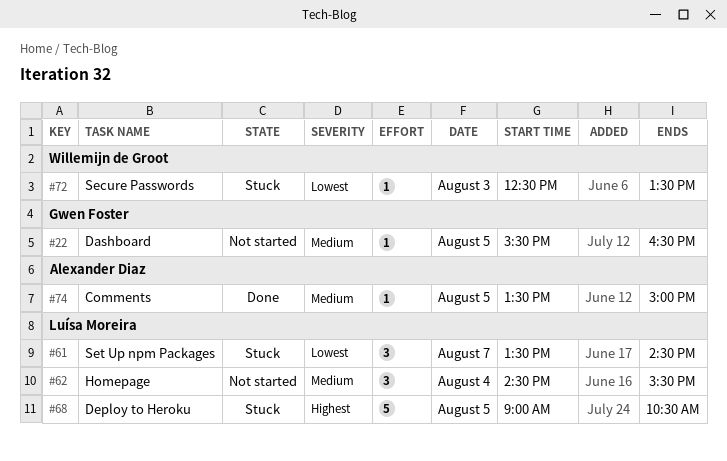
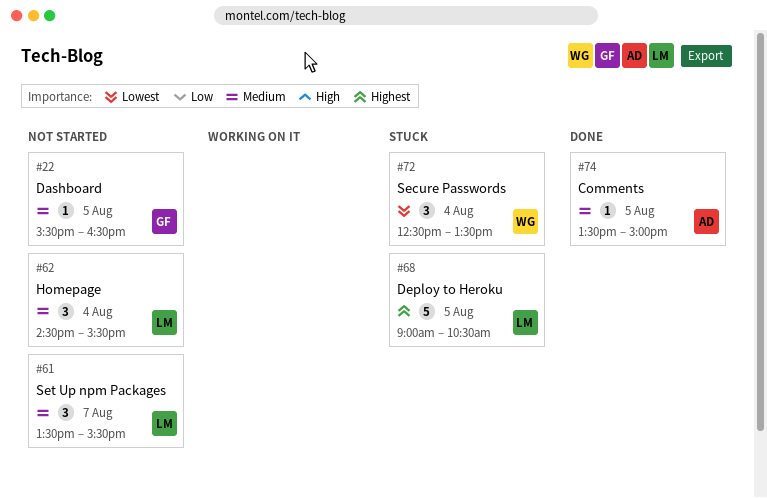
#61, status: Stuck -> Not started
#61, priority: Lowest -> Medium
#61, ends: 14:30 -> 15:30
#72, estimate: 1 -> 3
#72, day: Aug 3 -> Aug 4

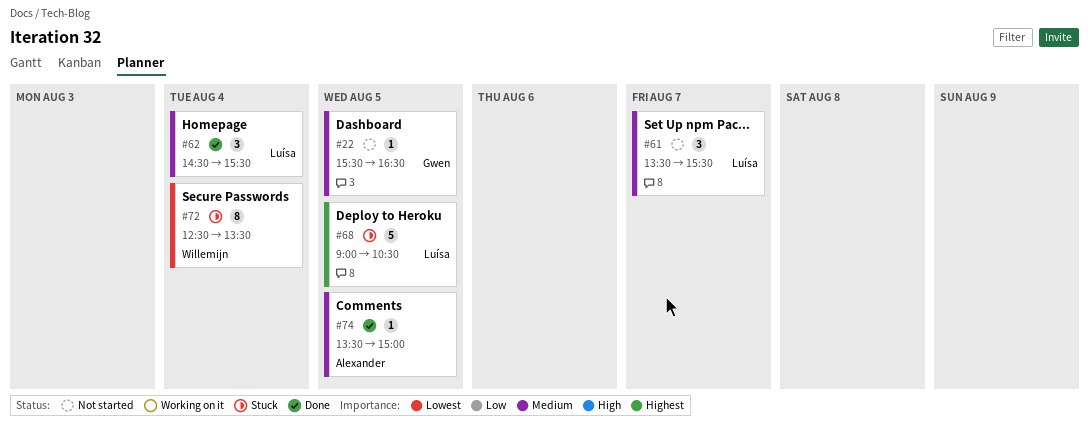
#62, status: Not started -> Done
#72, estimate: 3 -> 8

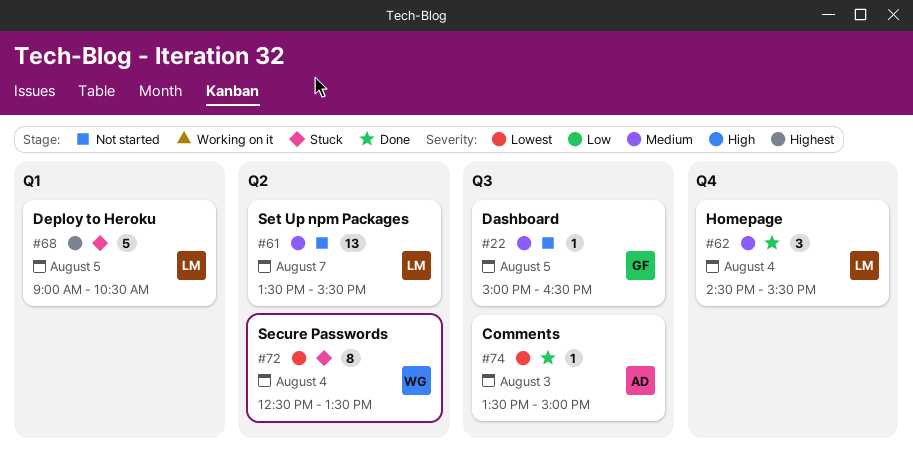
#22, begins: 15:30 -> 15:00
#61, estimate: 3 -> 13
#74, priority: Medium -> Lowest
#74, day: Aug 5 -> Aug 3

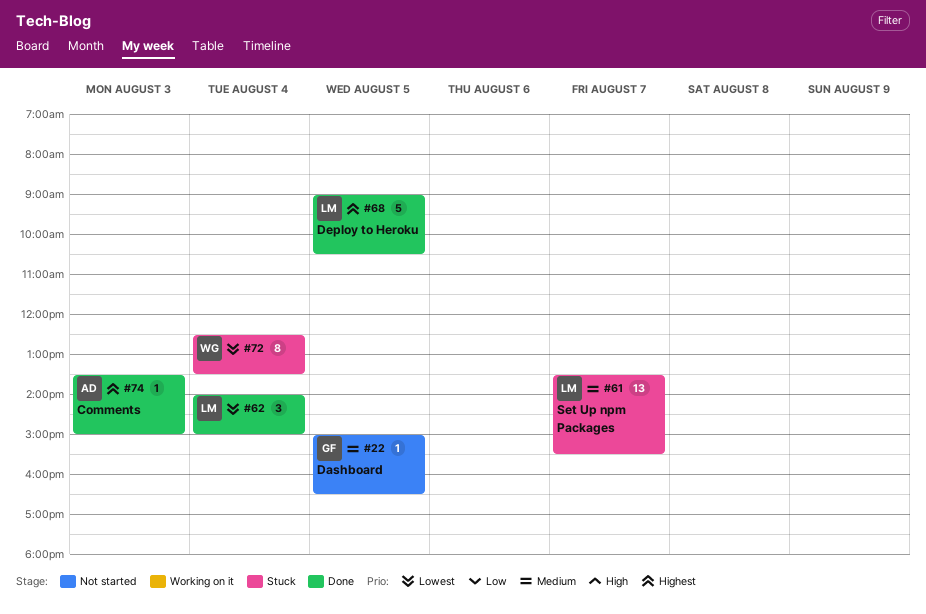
#61, status: Not started -> Stuck
#62, priority: Medium -> Lowest
#62, begins: 14:30 -> 14:00
#62, ends: 15:30 -> 15:00
#68, status: Stuck -> Done
#74, priority: Lowest -> Highest

